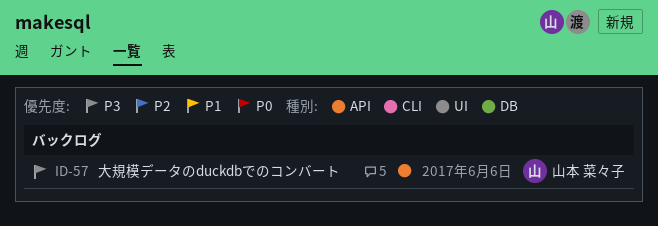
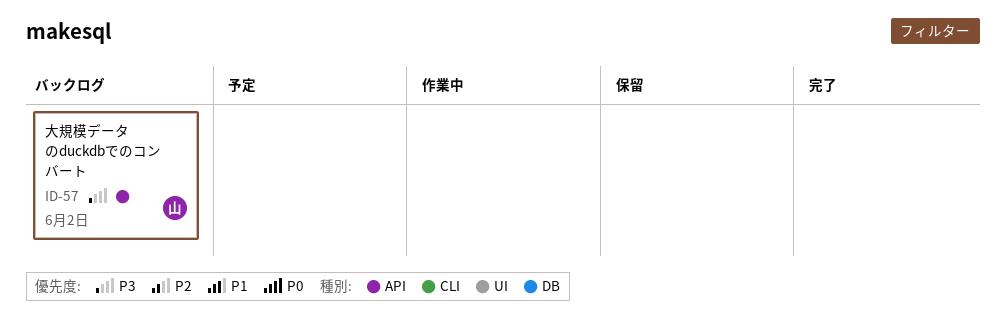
ID-57, due: Jun 6 -> Jun 2

